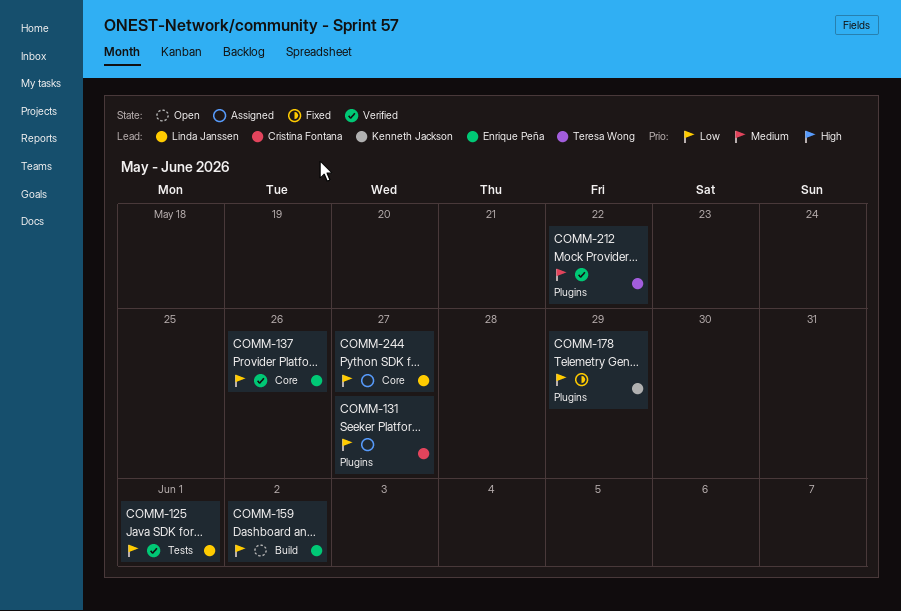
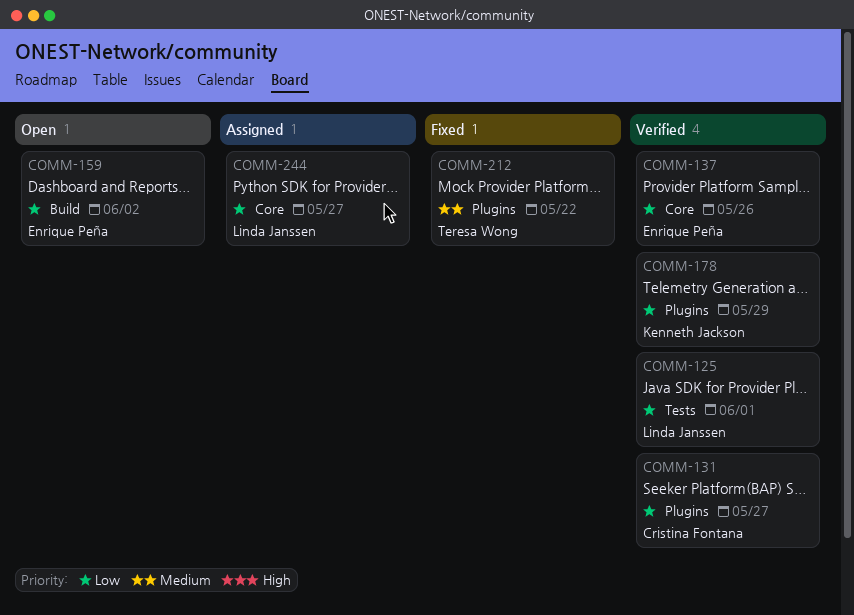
COMM-131, status: Assigned -> Verified
COMM-178, status: Fixed -> Verified
COMM-212, status: Verified -> Fixed

